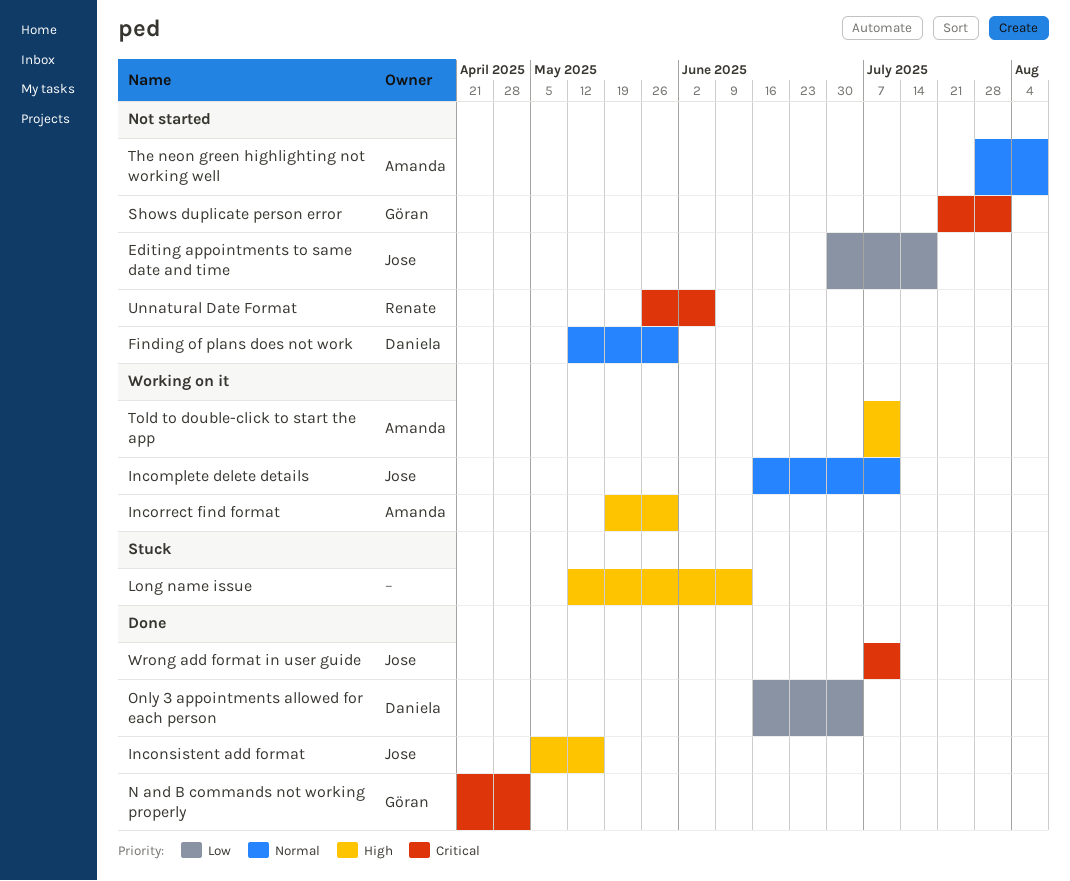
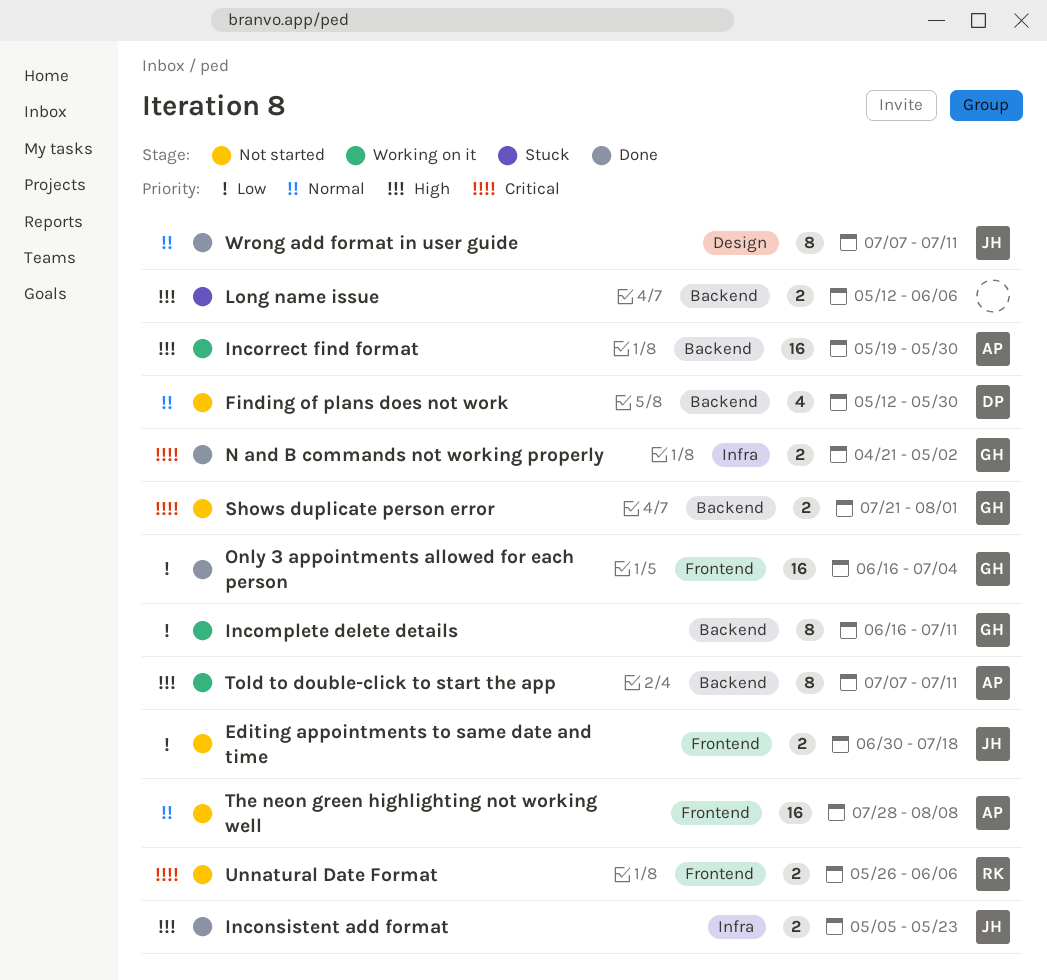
Incomplete delete details, owner: Jose -> Göran
Incomplete delete details, priority: Normal -> Low
Inconsistent add format, due: May 16 -> May 23
Long name issue, due: Jun 13 -> Jun 6
Only 3 appointments allowed for each person, owner: Daniela -> Göran
Wrong add format in user guide, priority: Critical -> Normal

